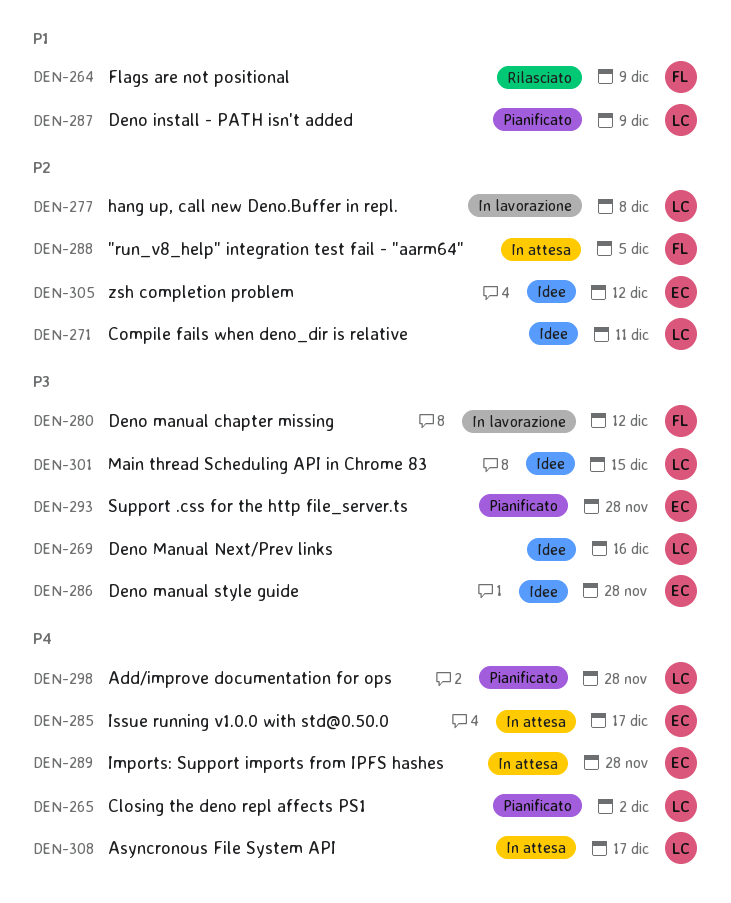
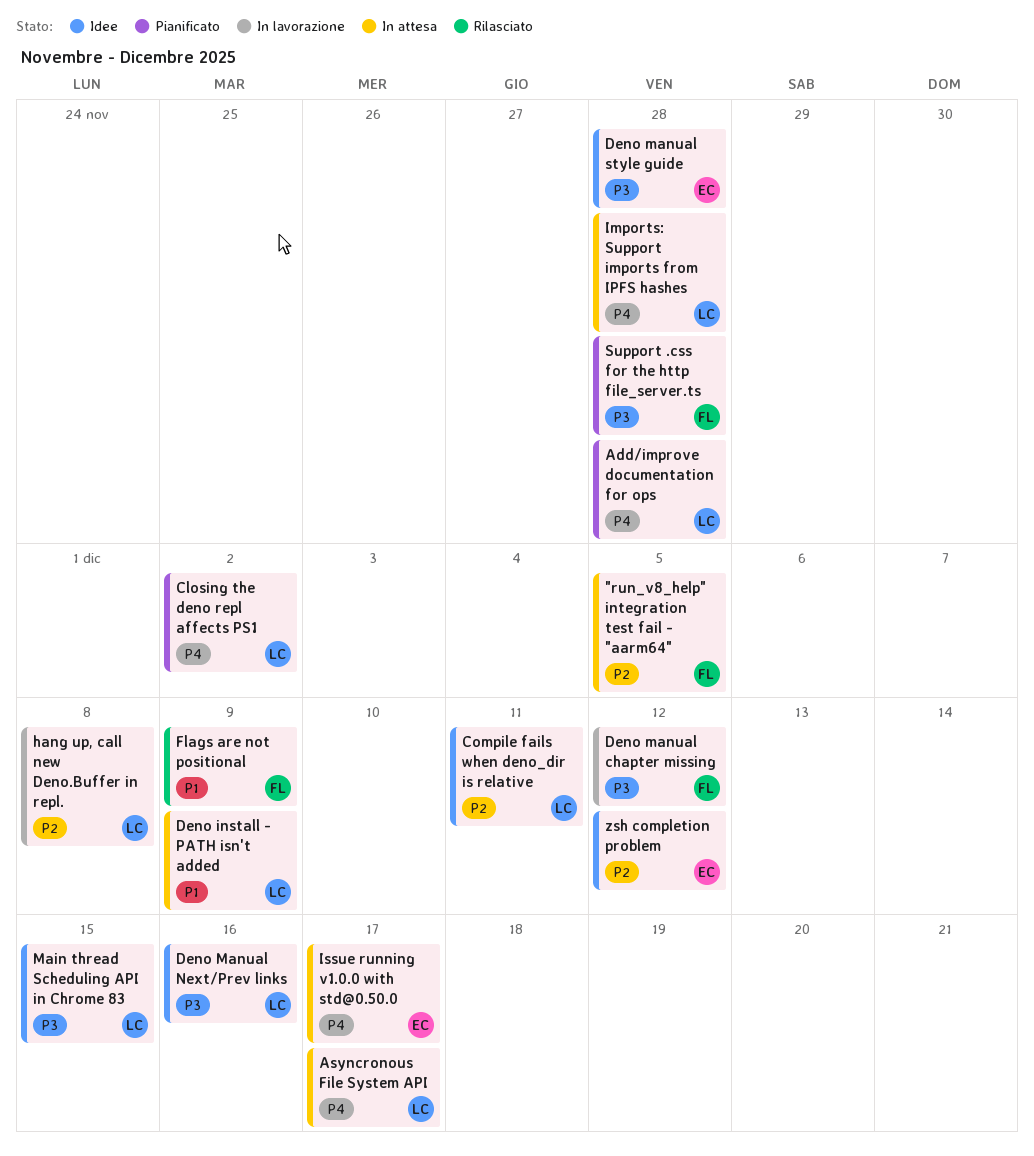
Deno install - PATH isn't added, status: Pianificato -> In attesa
Imports: Support imports from IPFS hashes, owner: EC -> LC
Support .css for the http file_server.ts, owner: EC -> FL

